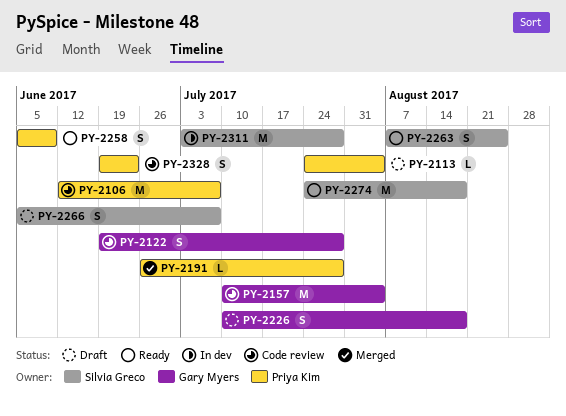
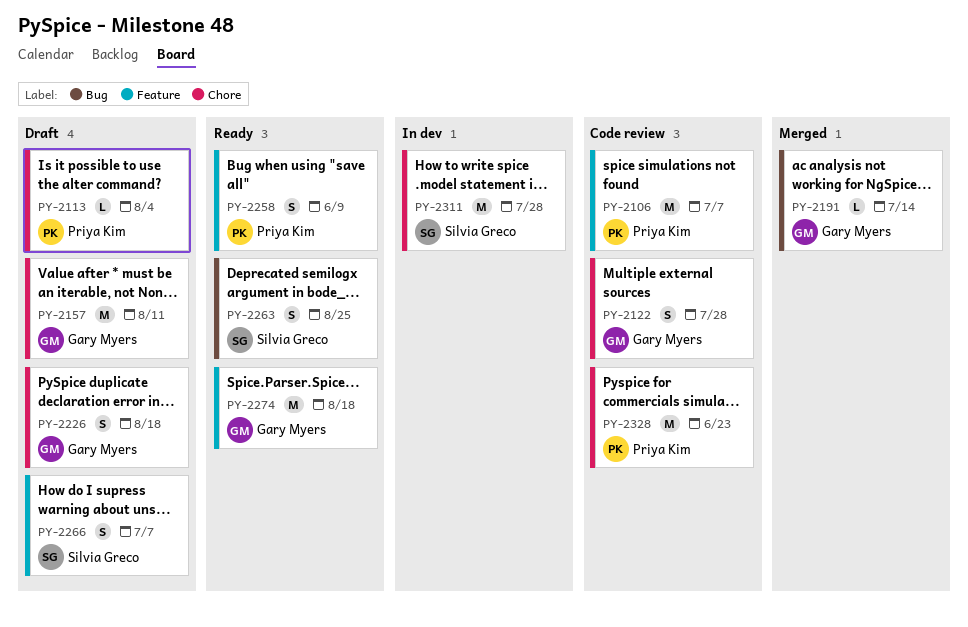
PY-2157, status: Code review -> Draft
PY-2157, due: Aug 4 -> Aug 11
PY-2191, owner: Priya Kim -> Gary Myers
PY-2191, due: Jul 28 -> Jul 14
PY-2274, owner: Silvia Greco -> Gary Myers
PY-2328, estimate: S -> M

